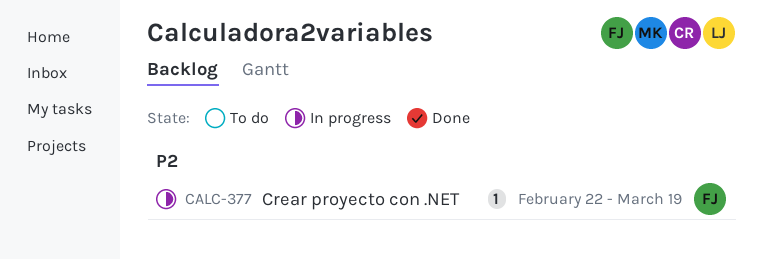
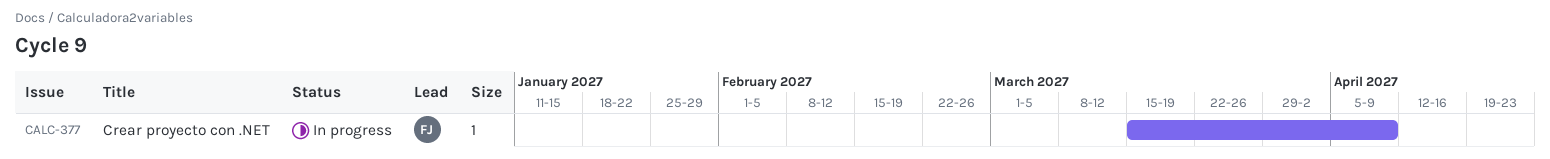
CALC-377, start: Feb 22 -> Mar 15
CALC-377, due: Mar 19 -> Apr 9

